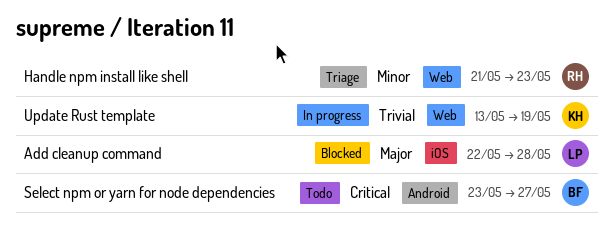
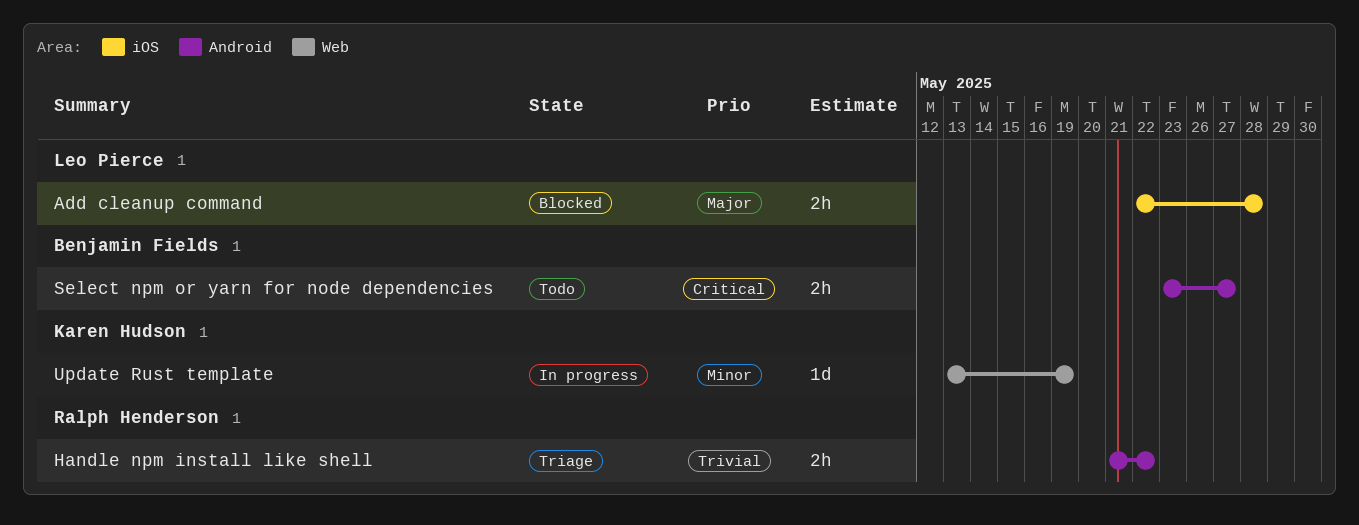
Handle npm install like shell, priority: Minor -> Trivial
Handle npm install like shell, label: Web -> Android
Handle npm install like shell, due: May 23 -> May 22
Update Rust template, priority: Trivial -> Minor

